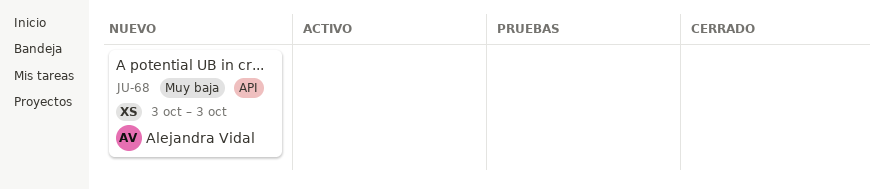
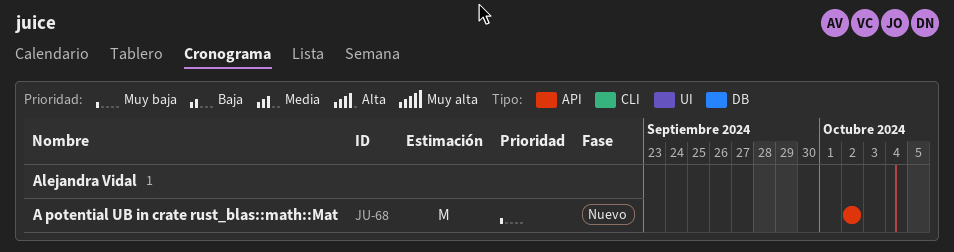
JU-68, estimate: XS -> M
JU-68, start: Oct 3 -> Oct 2
JU-68, due: Oct 3 -> Oct 2

